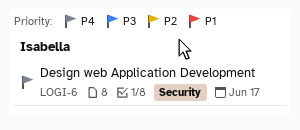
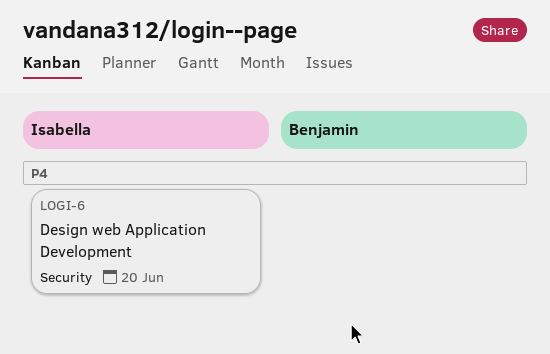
LOGI-6, due: Jun 17 -> Jun 20

